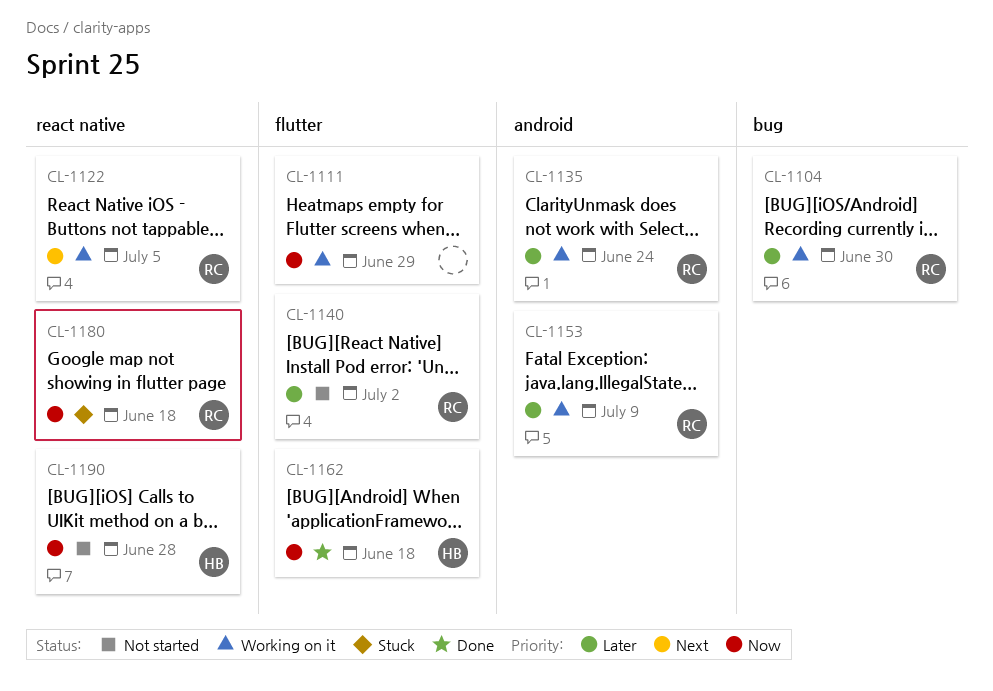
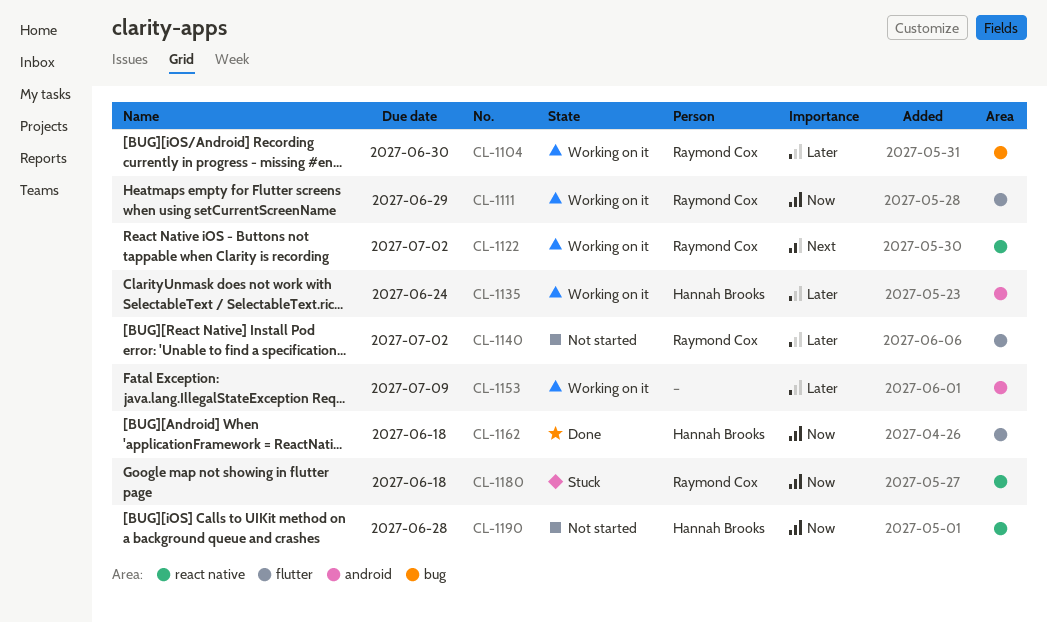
CL-1111, owner: none -> Raymond Cox
CL-1122, due: Jul 5 -> Jul 2
CL-1135, owner: Raymond Cox -> Hannah Brooks
CL-1153, owner: Raymond Cox -> none

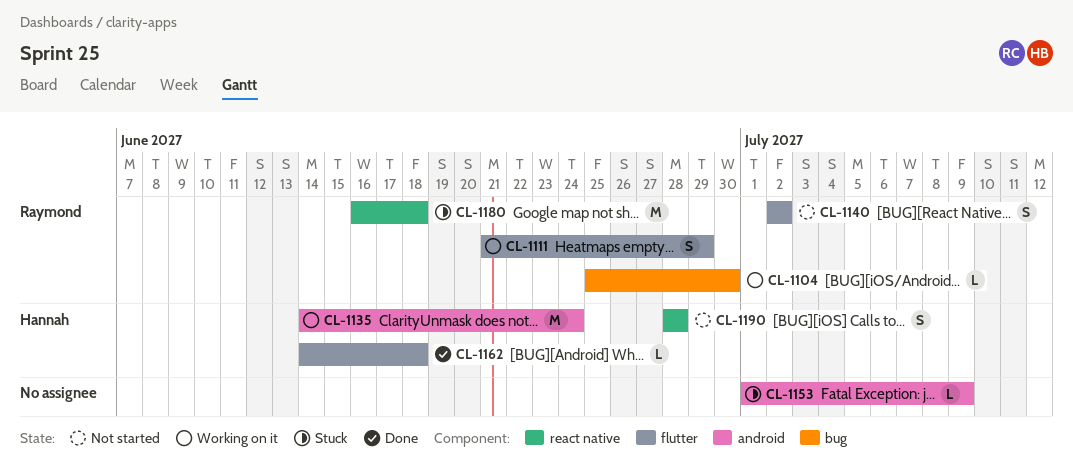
CL-1122: present -> none
CL-1153, status: Working on it -> Stuck

